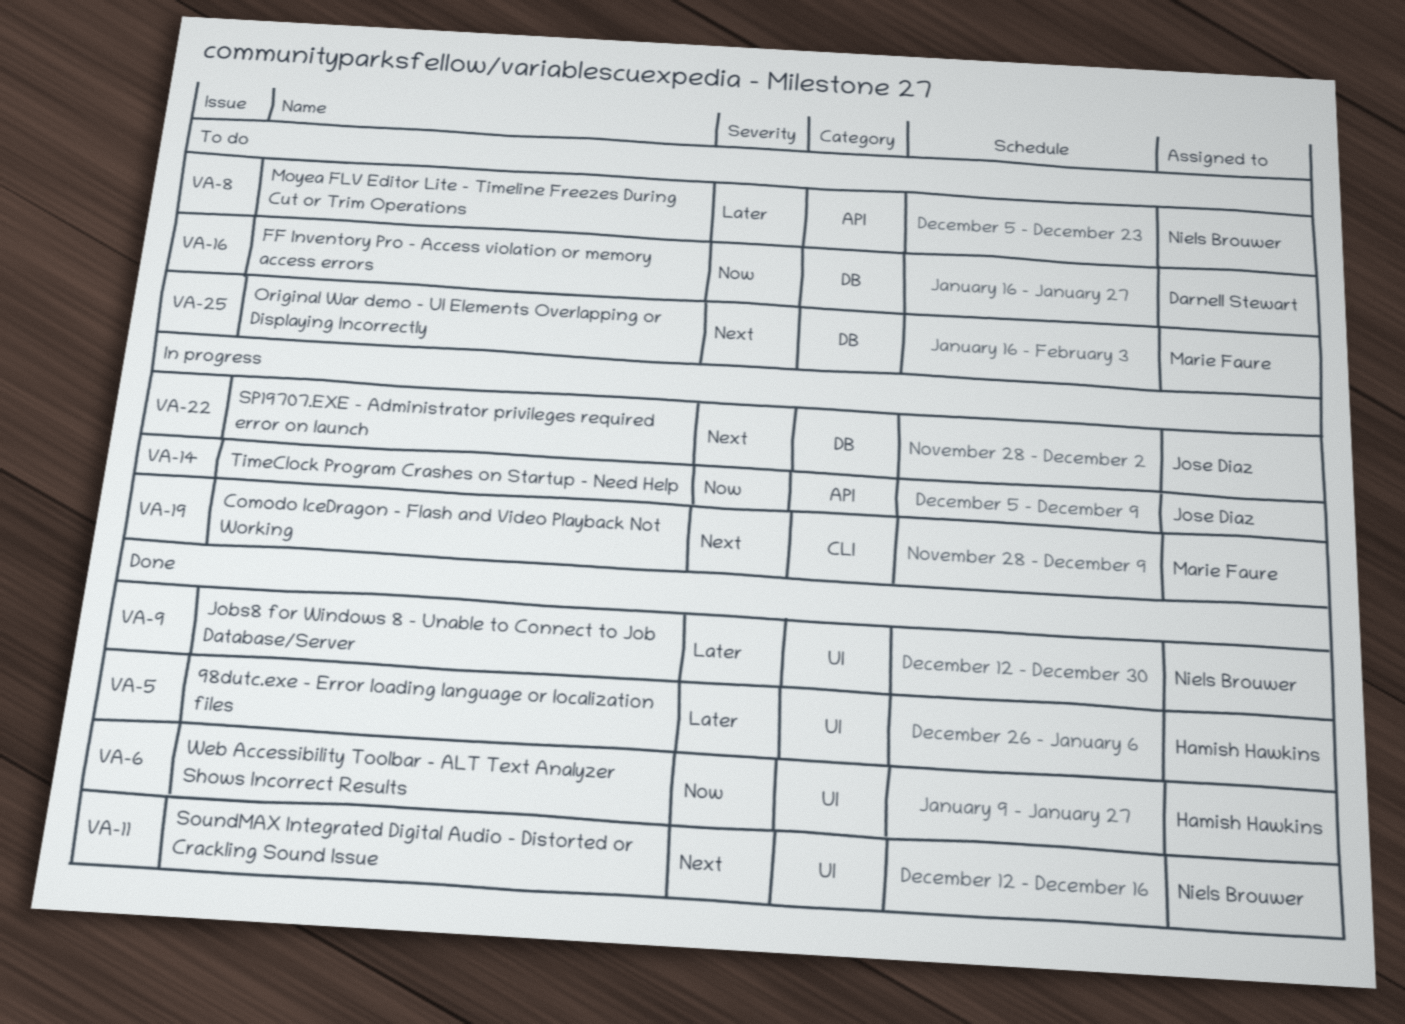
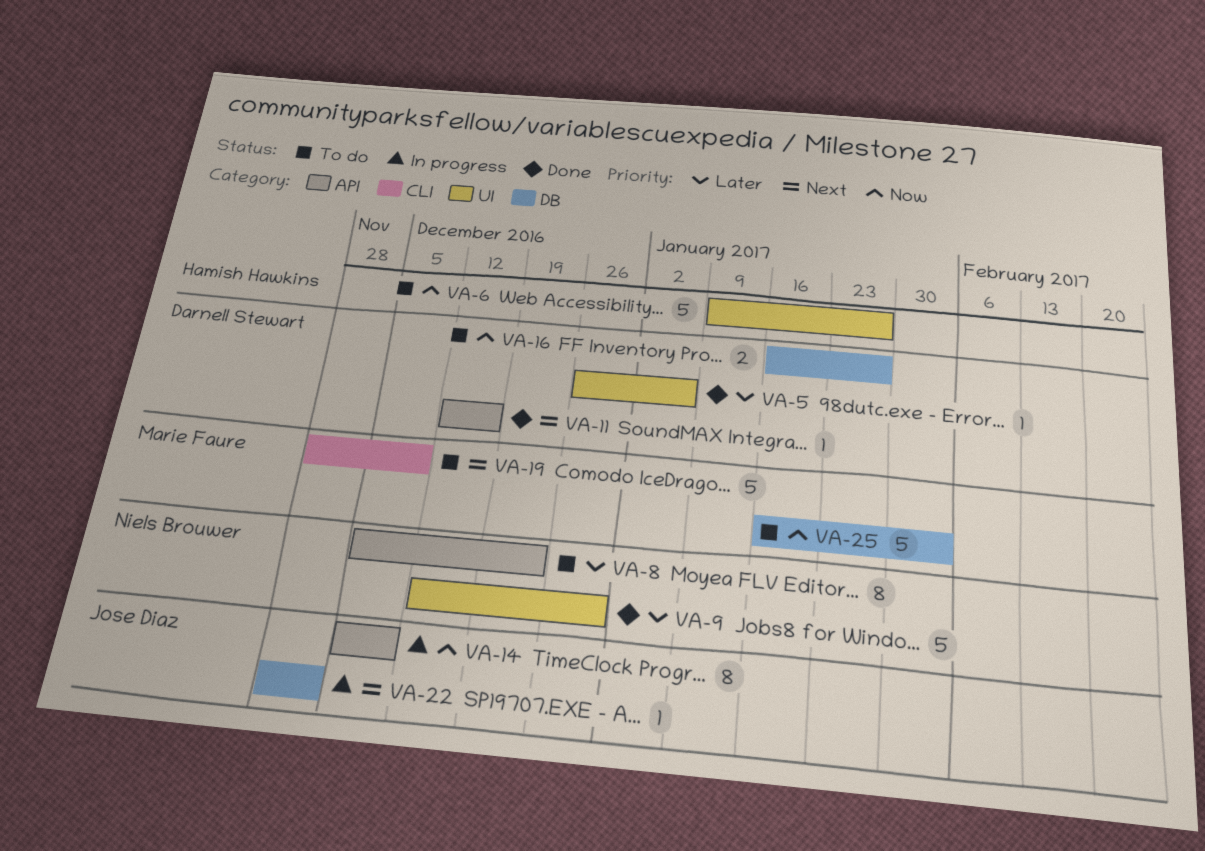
VA-5, owner: Hamish Hawkins -> Darnell Stewart
VA-6, status: Done -> To do
VA-11, owner: Niels Brouwer -> Darnell Stewart
VA-11, label: UI -> API
VA-19, status: In progress -> To do
VA-25, priority: Next -> Now

